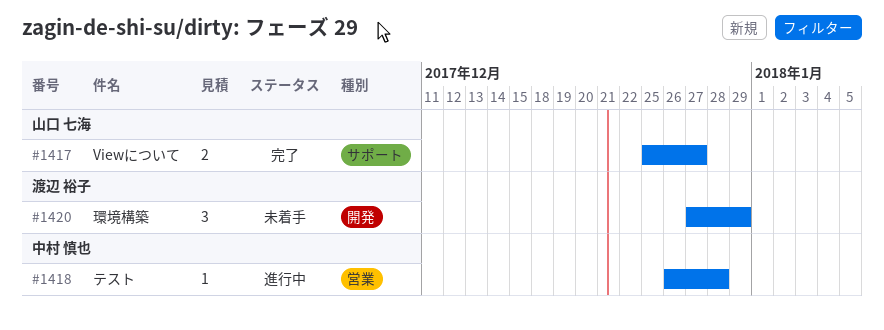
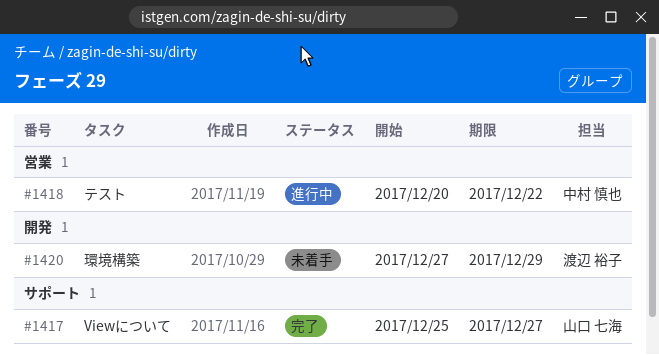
#1418, start: Dec 26 -> Dec 20
#1418, due: Dec 28 -> Dec 22

